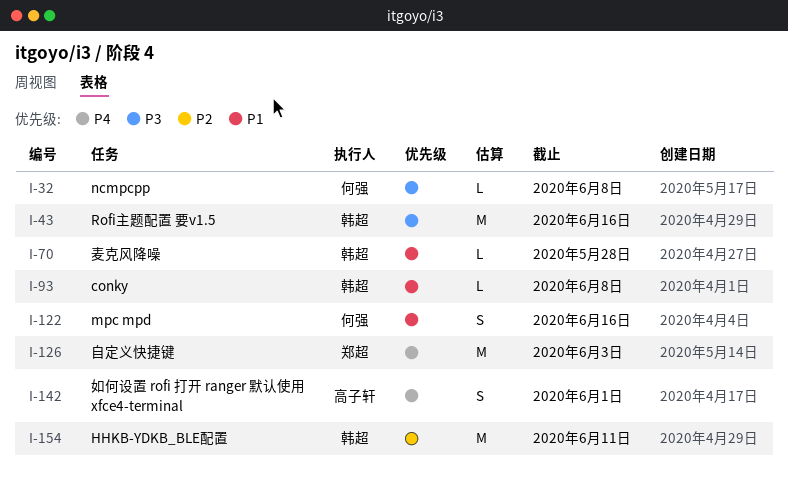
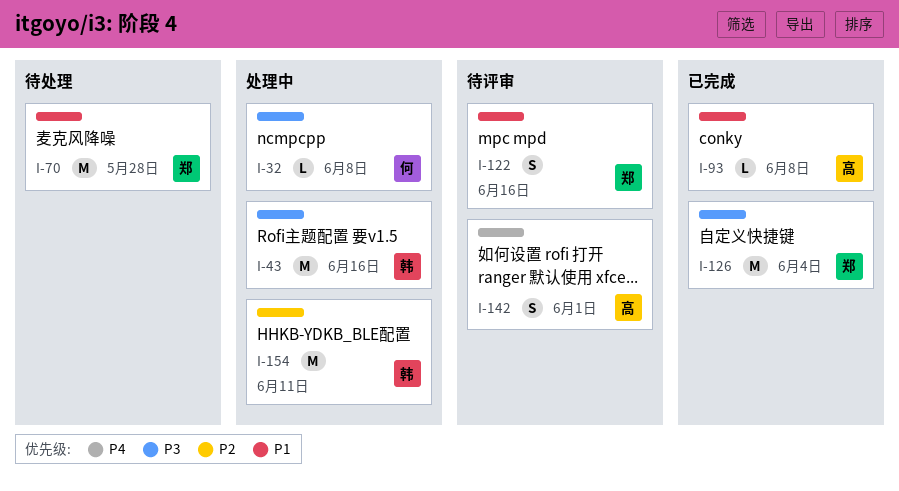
I-70, owner: 韩超 -> 郑超
I-70, estimate: L -> M
I-93, owner: 韩超 -> 高子轩
I-122, owner: 何强 -> 郑超
I-126, priority: P4 -> P3
I-126, due: Jun 3 -> Jun 4

